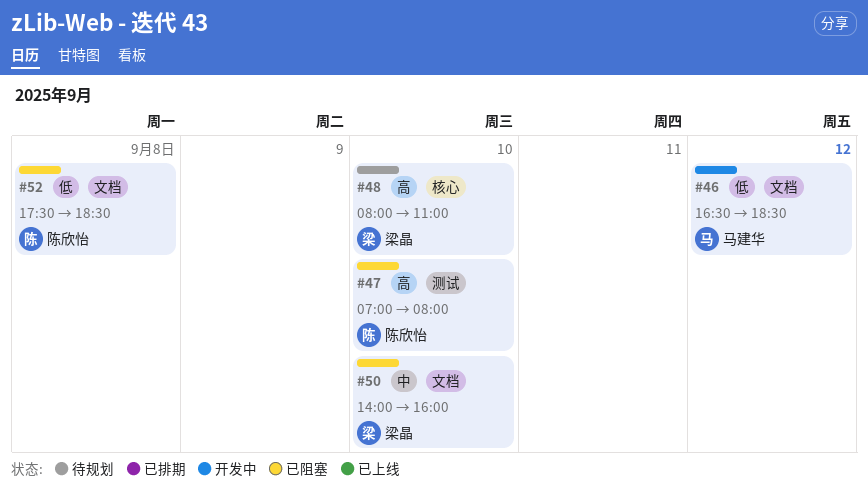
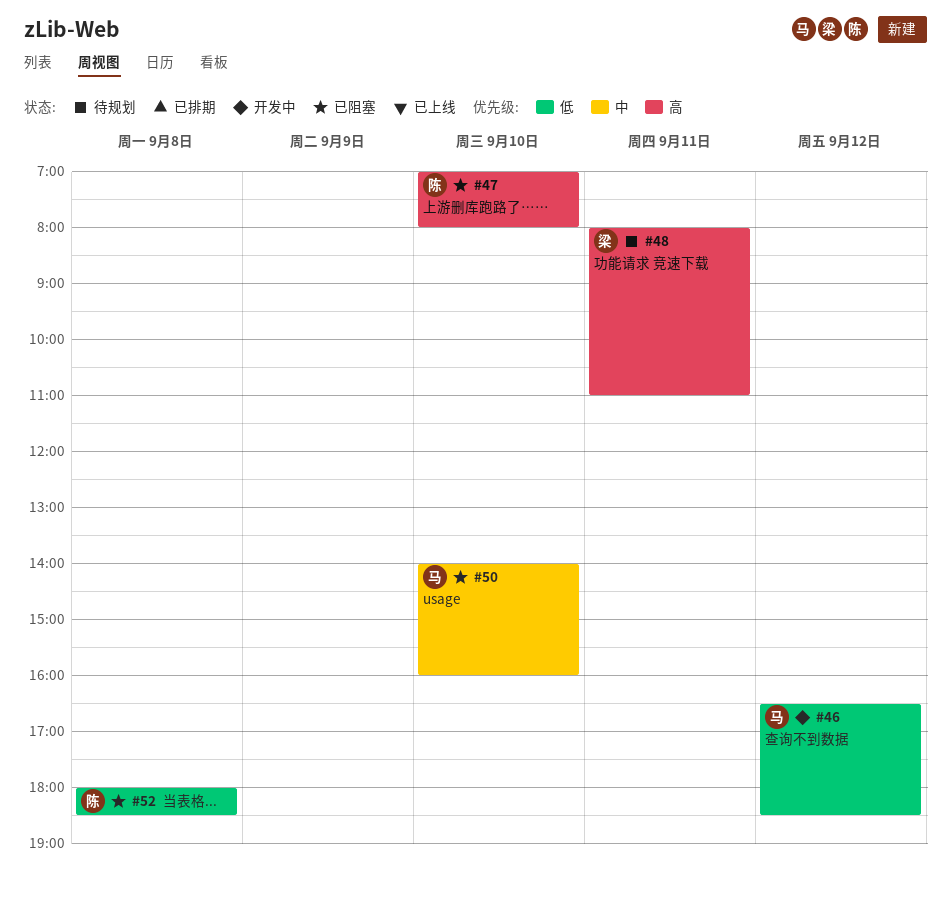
#48, day: Sep 10 -> Sep 11
#50, owner: 梁晶 -> 马建华
#52, begins: 17:30 -> 18:00

